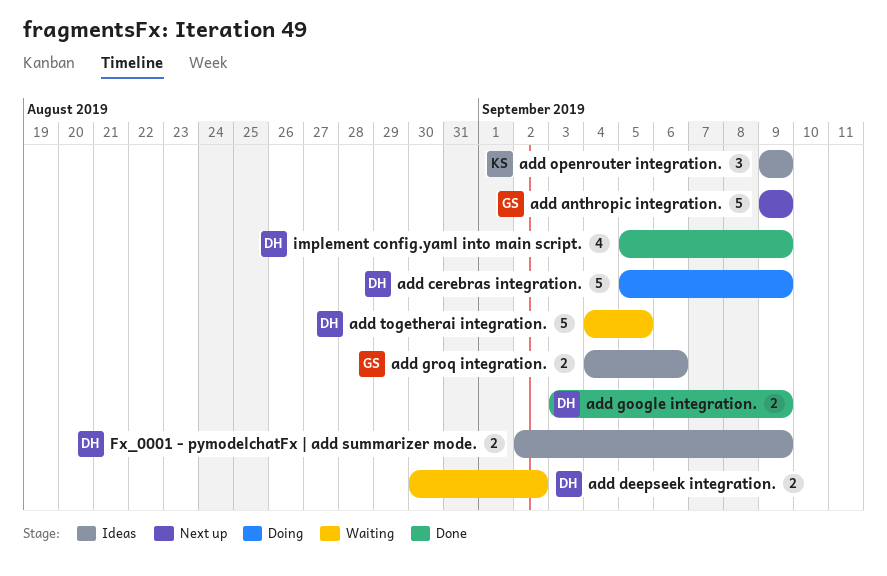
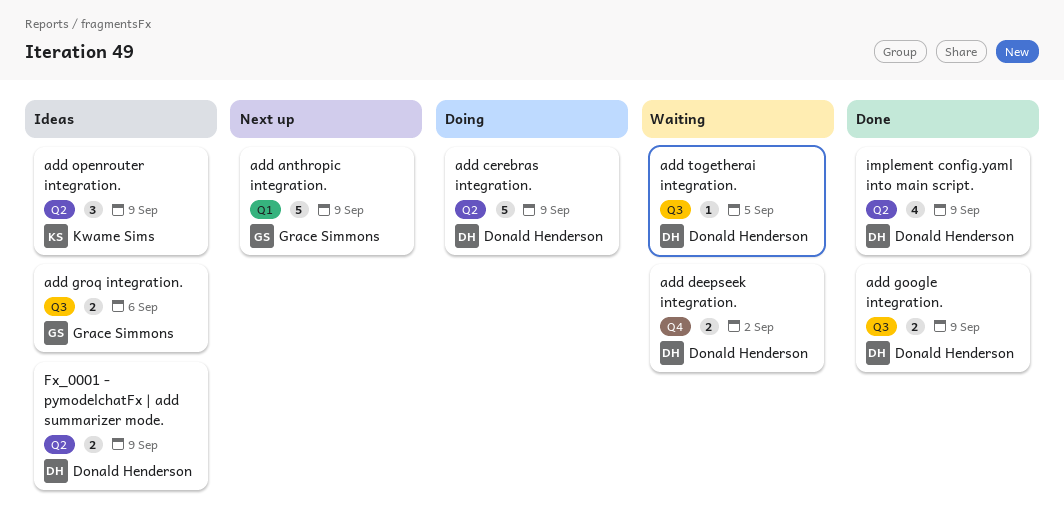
add togetherai integration., estimate: 5 -> 1

